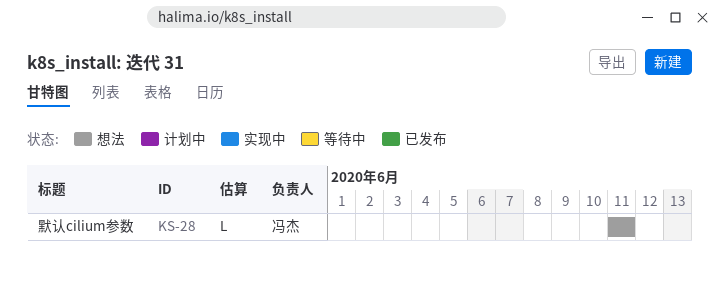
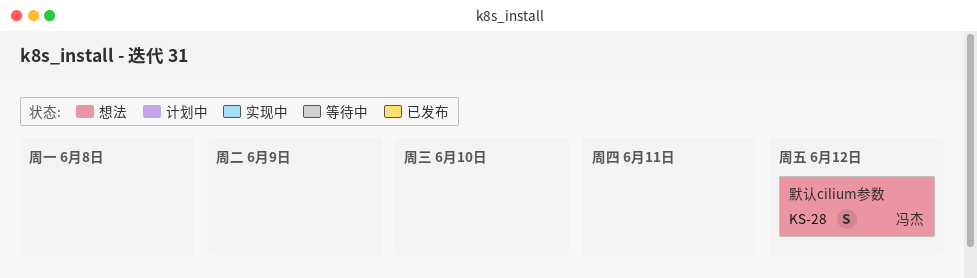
KS-28, estimate: L -> S
KS-28, due: Jun 11 -> Jun 12

